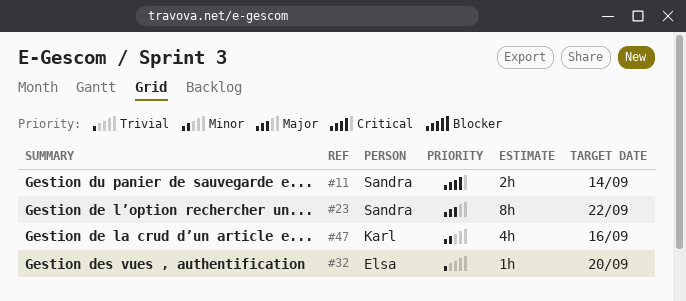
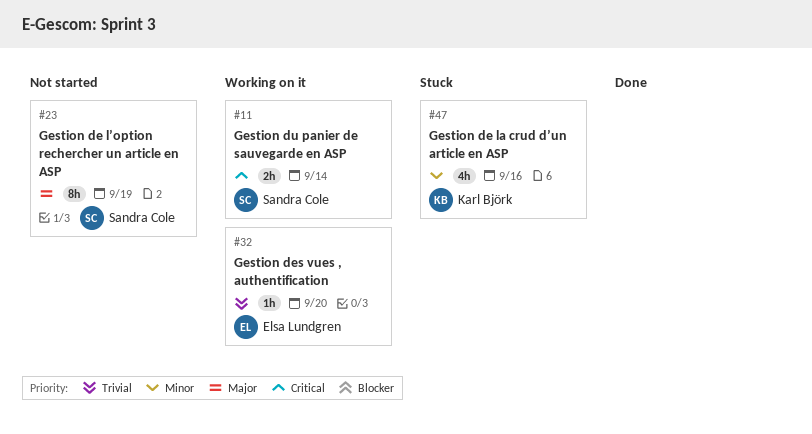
#23, due: Sep 22 -> Sep 19

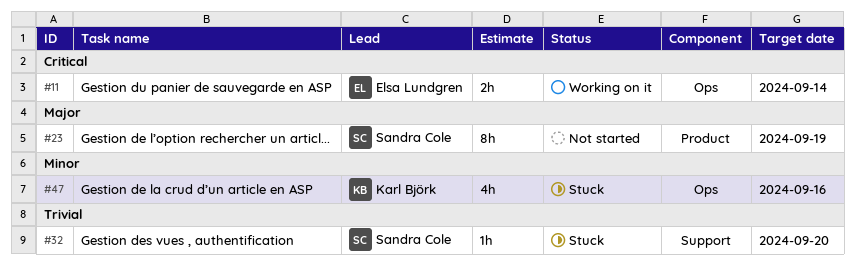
#11, owner: Sandra Cole -> Elsa Lundgren
#32, status: Working on it -> Stuck
#32, owner: Elsa Lundgren -> Sandra Cole

